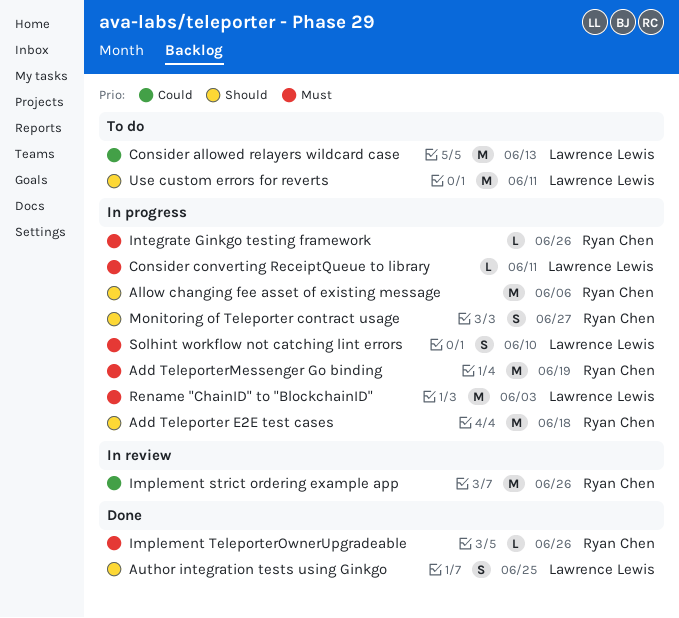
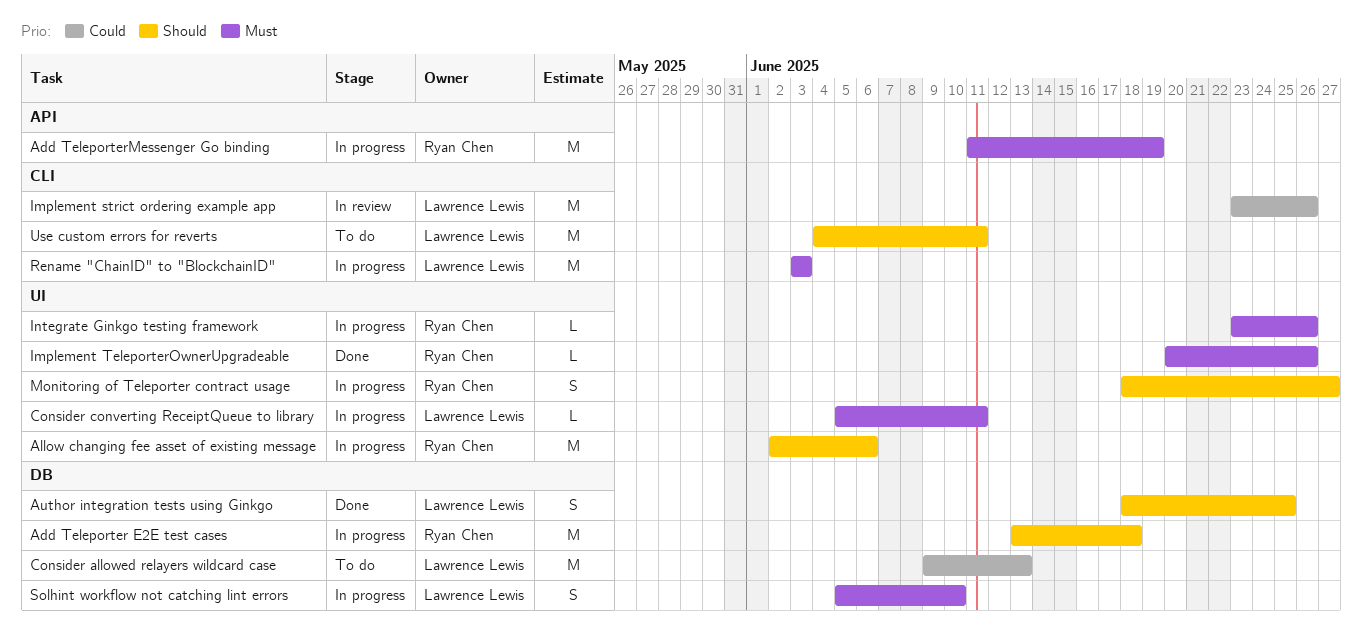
Implement strict ordering example app, owner: Ryan Chen -> Lawrence Lewis

